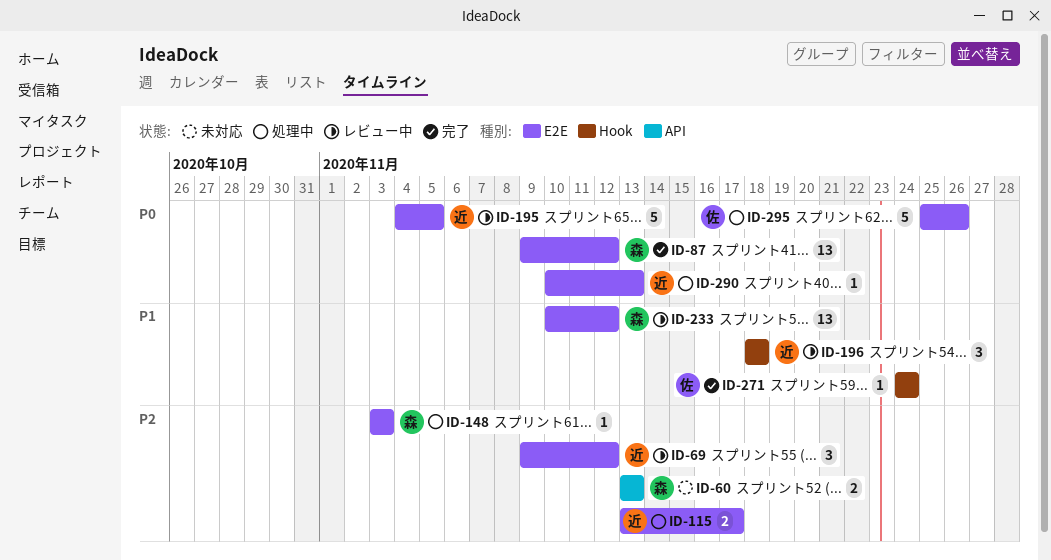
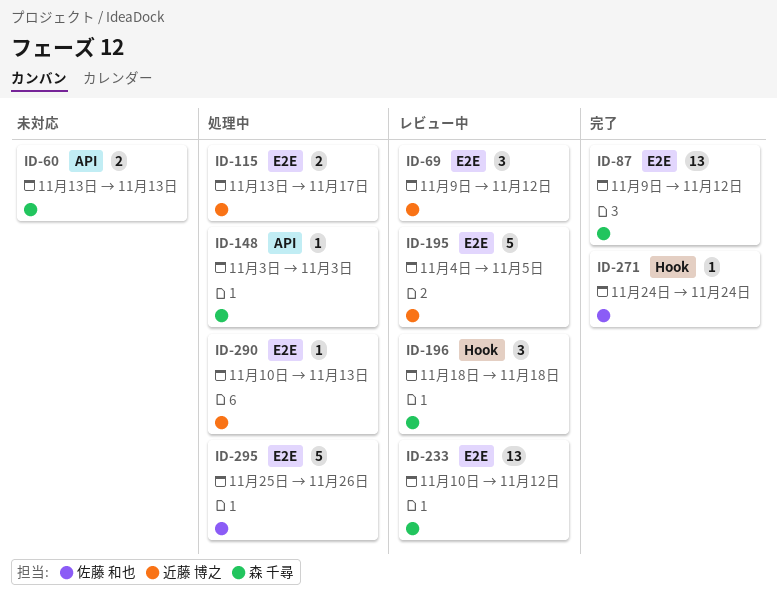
ID-148, label: E2E -> API
ID-196, owner: 近藤 博之 -> 森 千尋

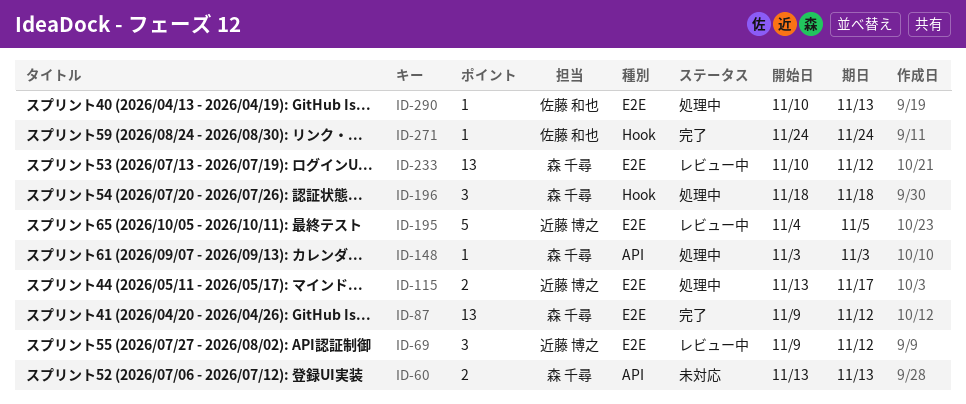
ID-196, status: レビュー中 -> 処理中
ID-290, owner: 近藤 博之 -> 佐藤 和也
ID-295: present -> none

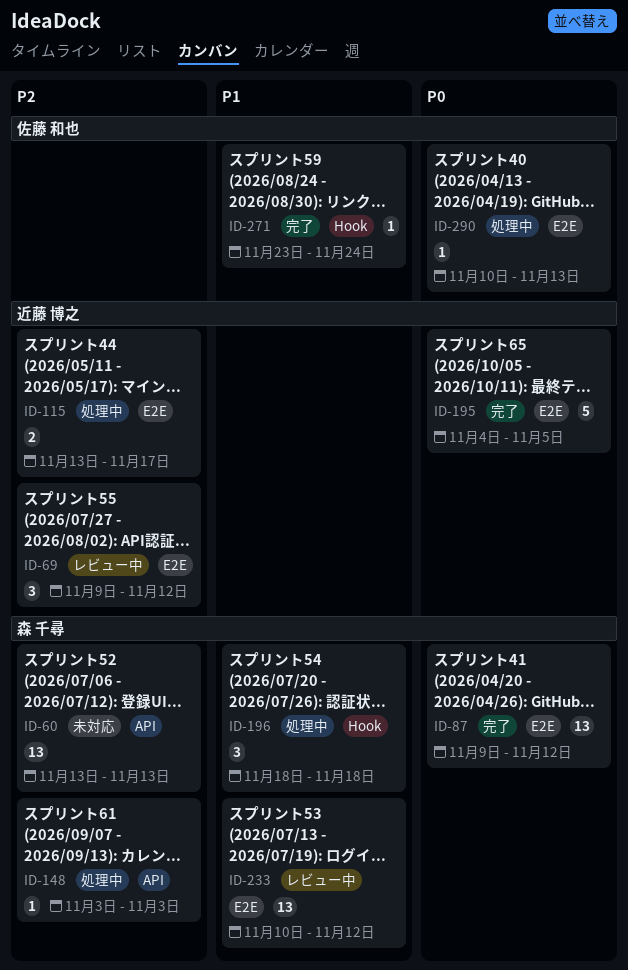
ID-60, estimate: 2 -> 13
ID-195, status: レビュー中 -> 完了
ID-271, start: Nov 24 -> Nov 23

